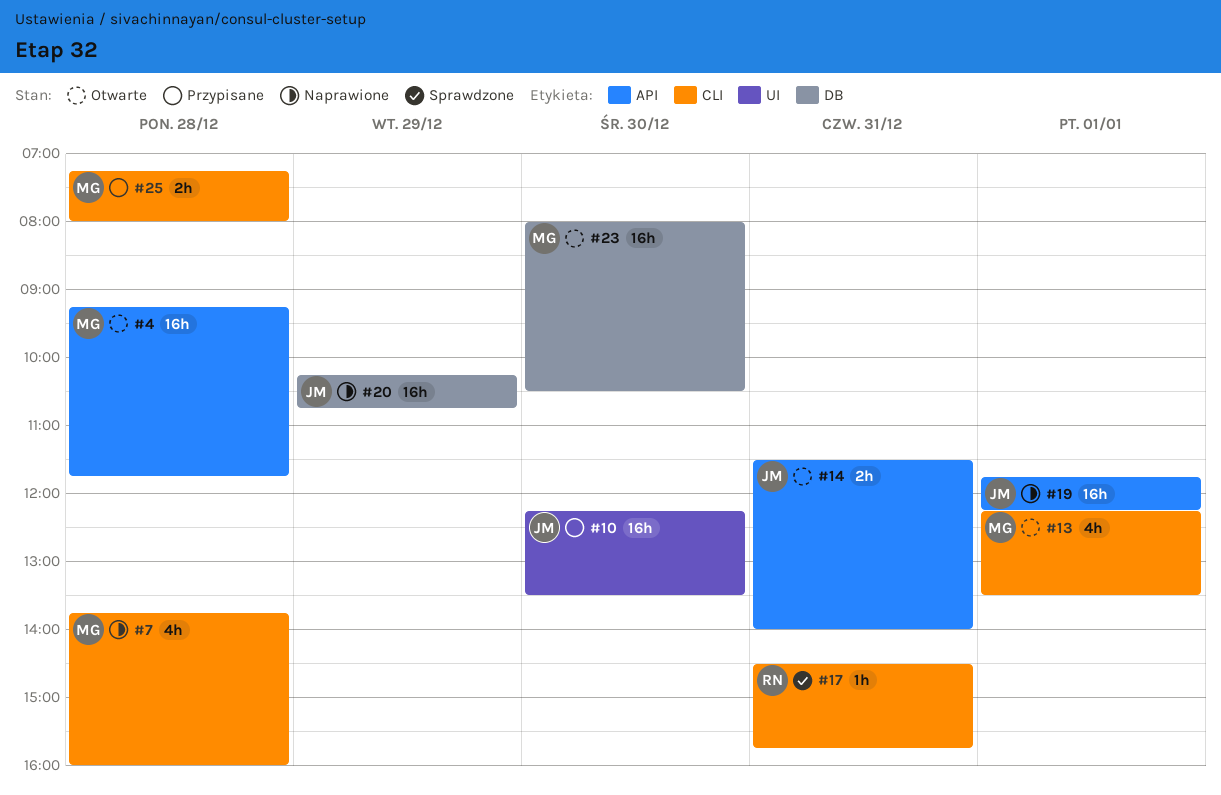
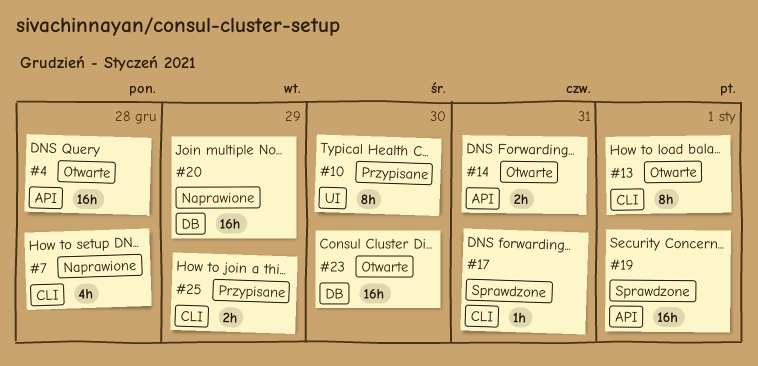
#10, estimate: 16h -> 8h
#13, estimate: 4h -> 8h
#19, status: Naprawione -> Sprawdzone
#25, day: Dec 28 -> Dec 29

